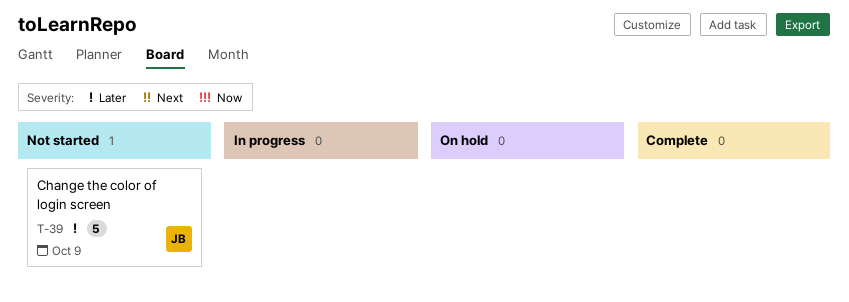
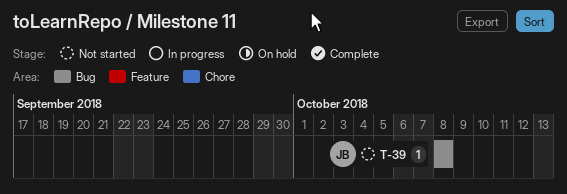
T-39, estimate: 5 -> 1
T-39, due: Oct 9 -> Oct 8

